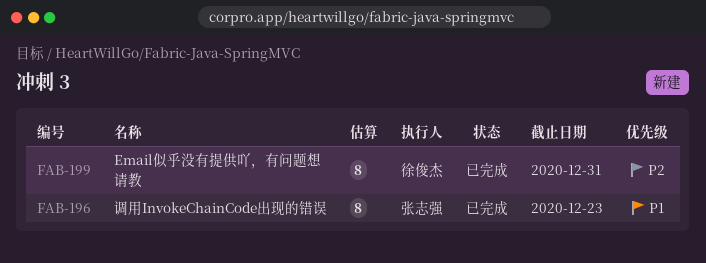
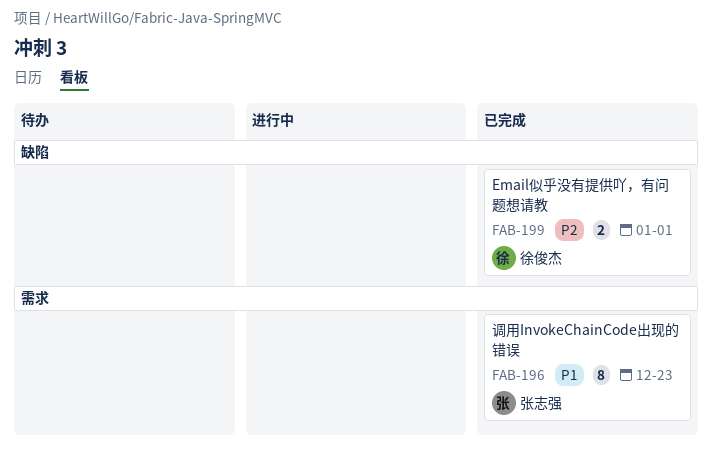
FAB-199, estimate: 8 -> 2
FAB-199, due: Dec 31 -> Jan 1

